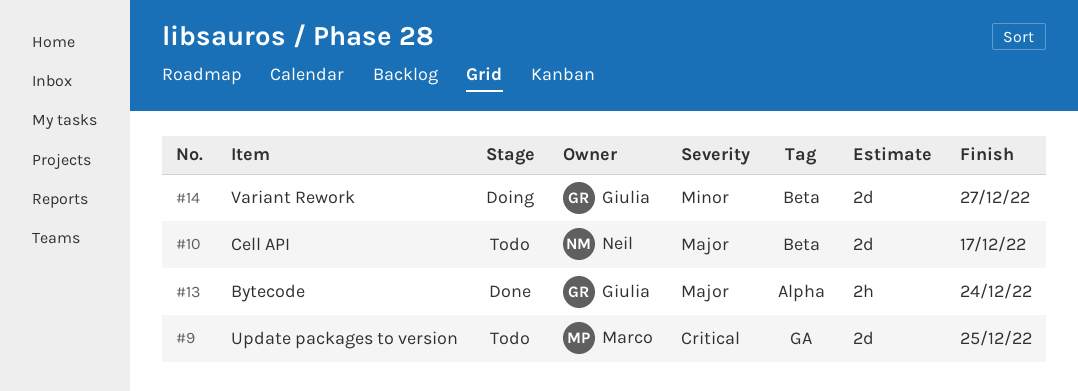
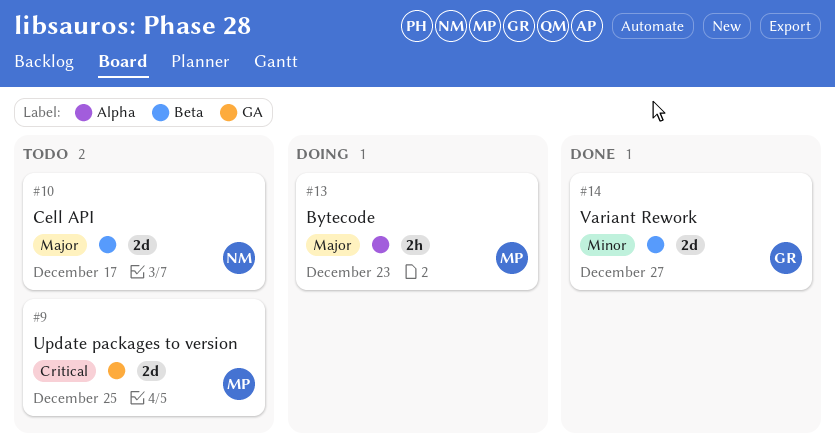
#13, status: Done -> Doing
#13, owner: Giulia -> Marco
#13, due: Dec 24 -> Dec 23
#14, status: Doing -> Done

